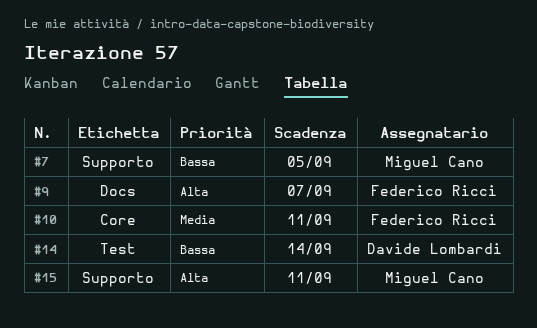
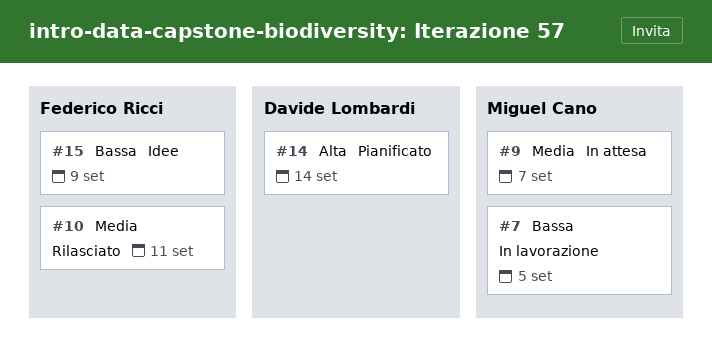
#9, owner: Federico Ricci -> Miguel Cano
#9, priority: Alta -> Media
#14, priority: Bassa -> Alta
#15, owner: Miguel Cano -> Federico Ricci
#15, priority: Alta -> Bassa
#15, due: Sep 11 -> Sep 9

